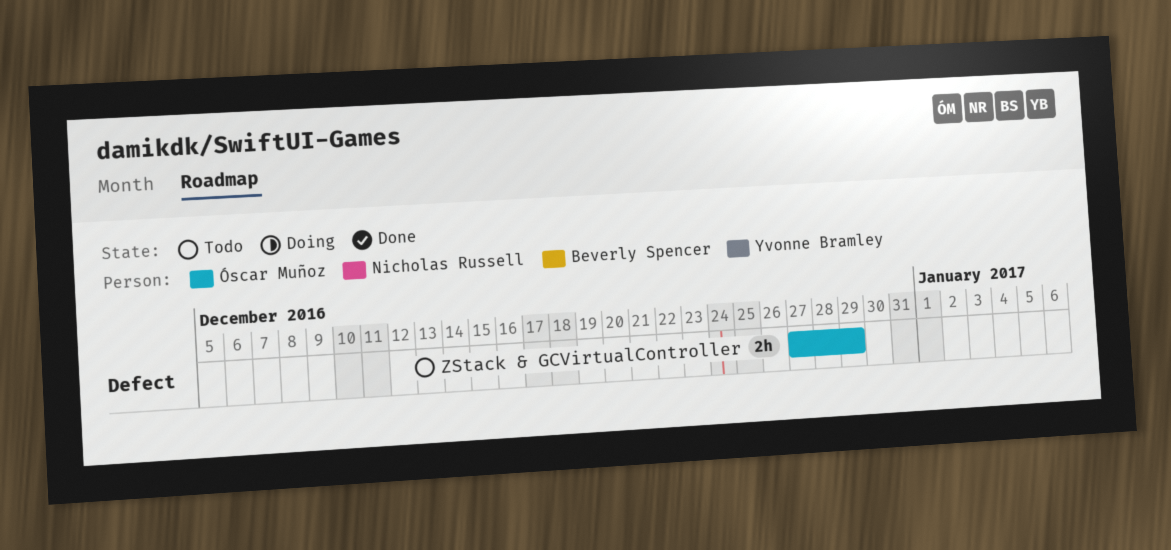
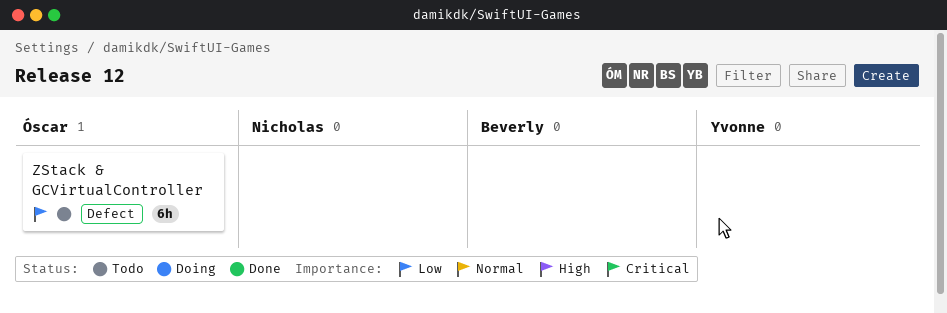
ZStack & GCVirtualController, estimate: 2h -> 6h

